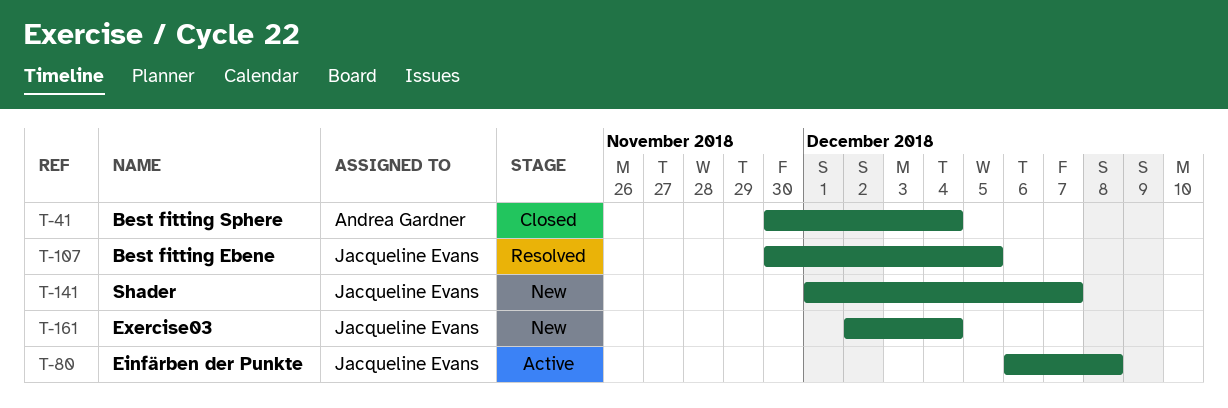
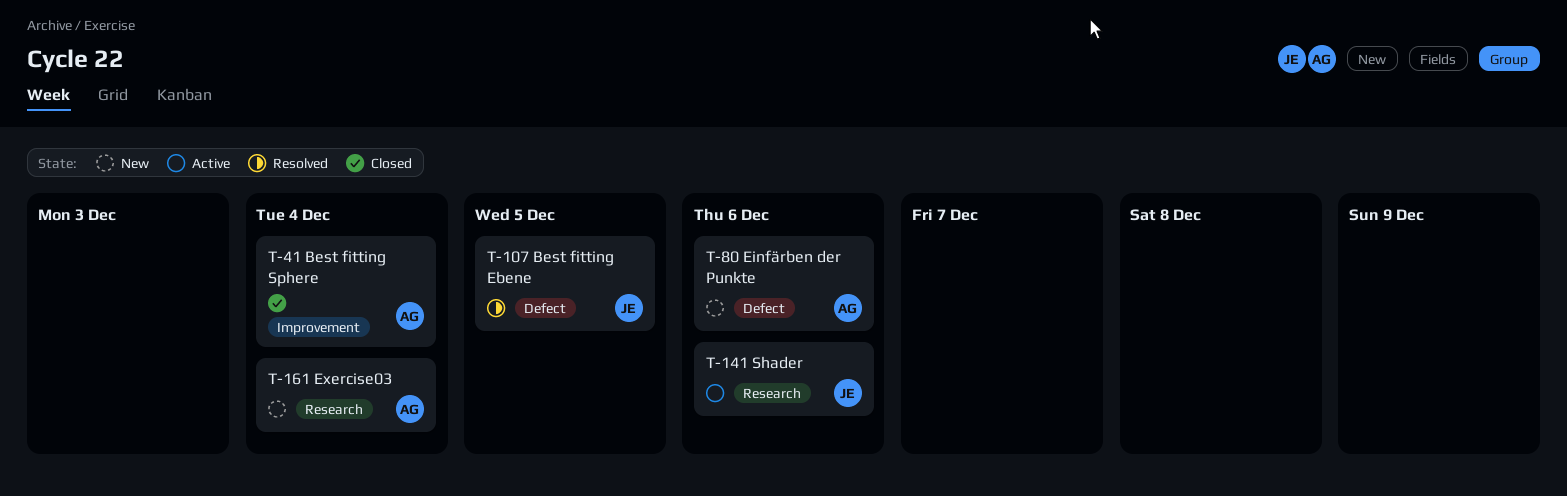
T-80, status: Active -> New
T-80, owner: Jacqueline Evans -> Andrea Gardner
T-80, due: Dec 8 -> Dec 6
T-141, status: New -> Active
T-141, due: Dec 7 -> Dec 6
T-161, owner: Jacqueline Evans -> Andrea Gardner

